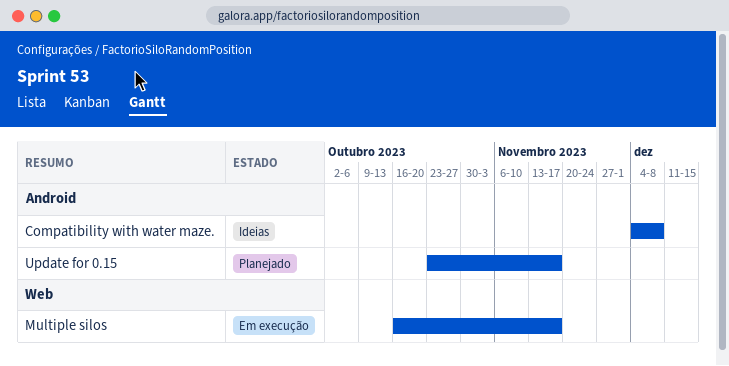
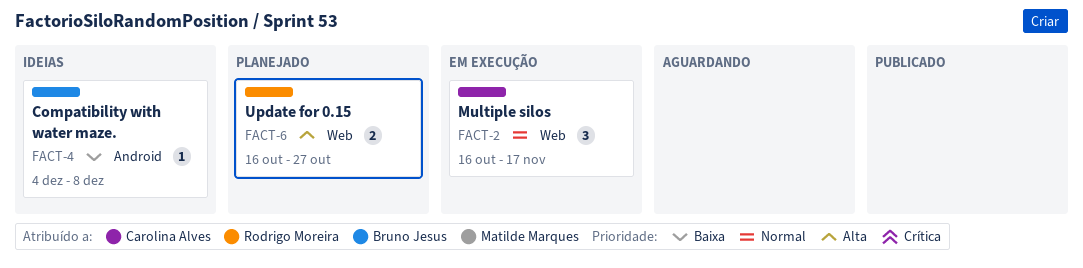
Update for 0.15, label: Android -> Web
Update for 0.15, start: Oct 23 -> Oct 16
Update for 0.15, due: Nov 17 -> Oct 27

